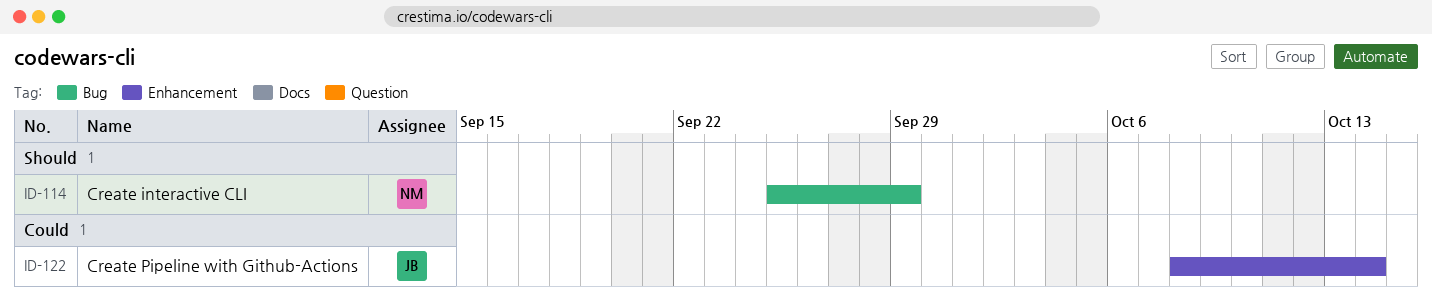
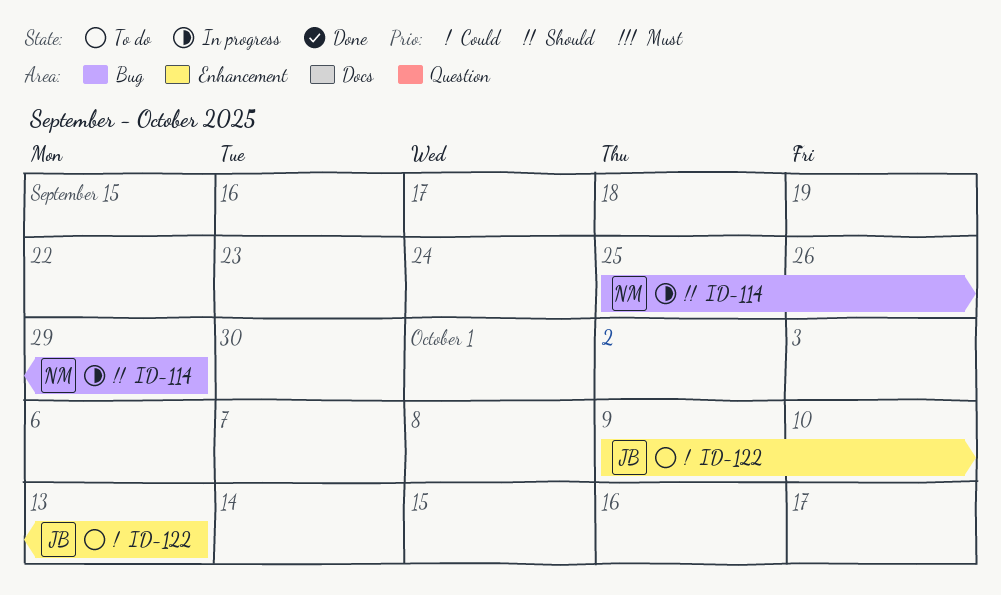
ID-122, start: Oct 8 -> Oct 9
ID-122, due: Oct 14 -> Oct 13

